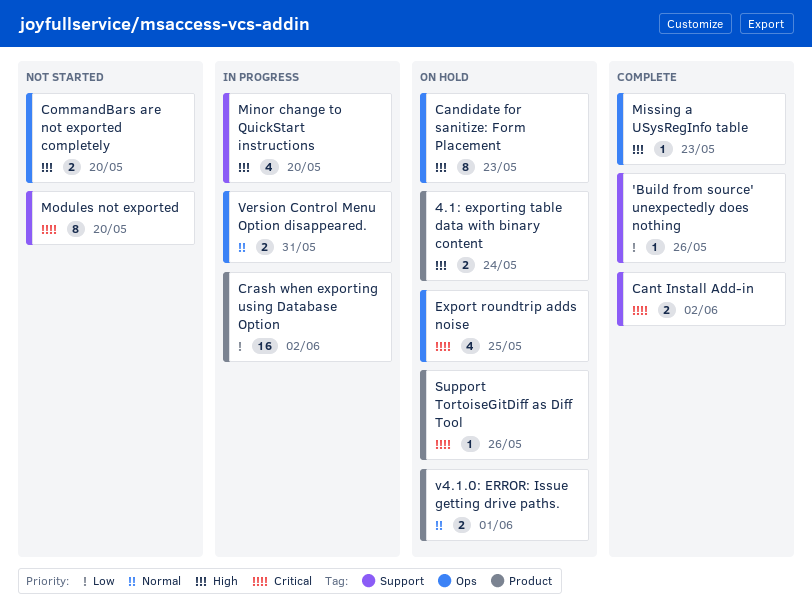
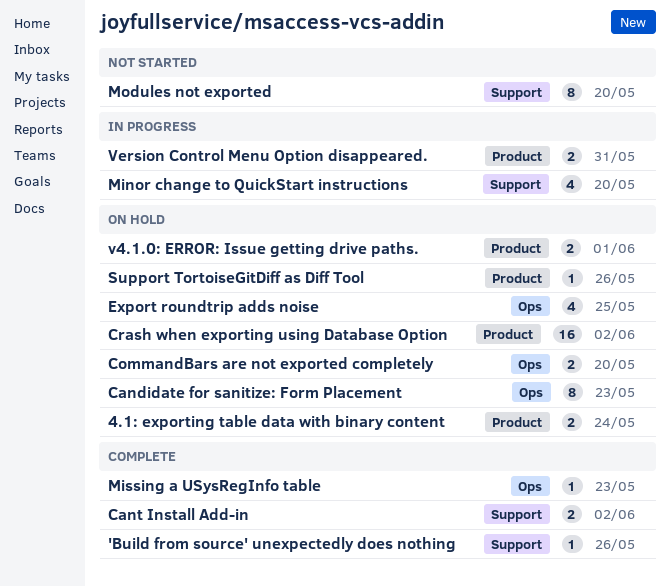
CommandBars are not exported completely, status: Not started -> On hold
Crash when exporting using Database Option, status: In progress -> On hold
Version Control Menu Option disappeared., label: Ops -> Product

